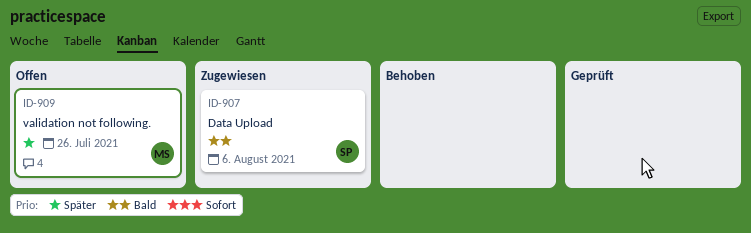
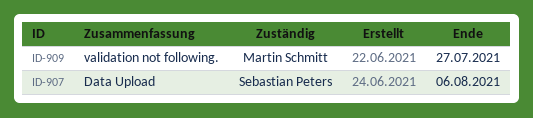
ID-909, due: Jul 26 -> Jul 27

